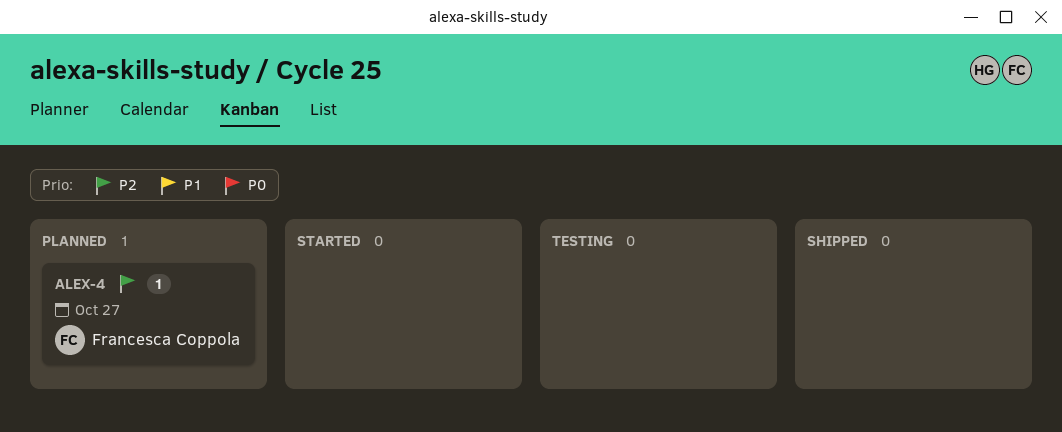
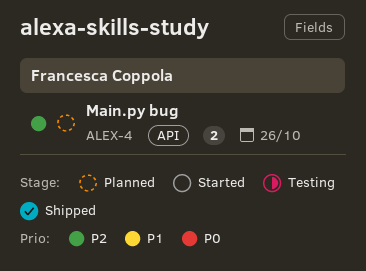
ALEX-4, estimate: 1 -> 2
ALEX-4, due: Oct 27 -> Oct 26

